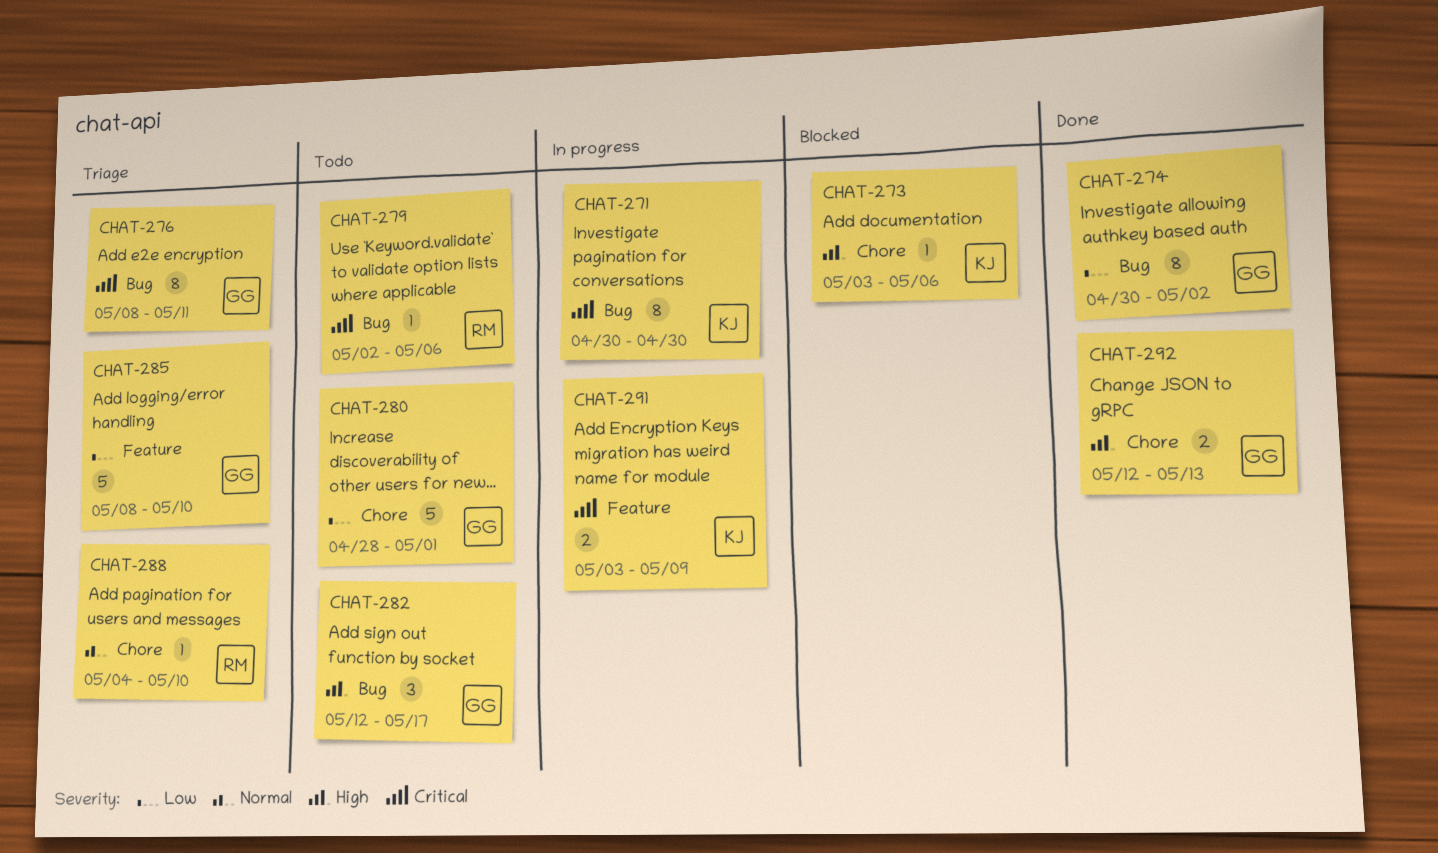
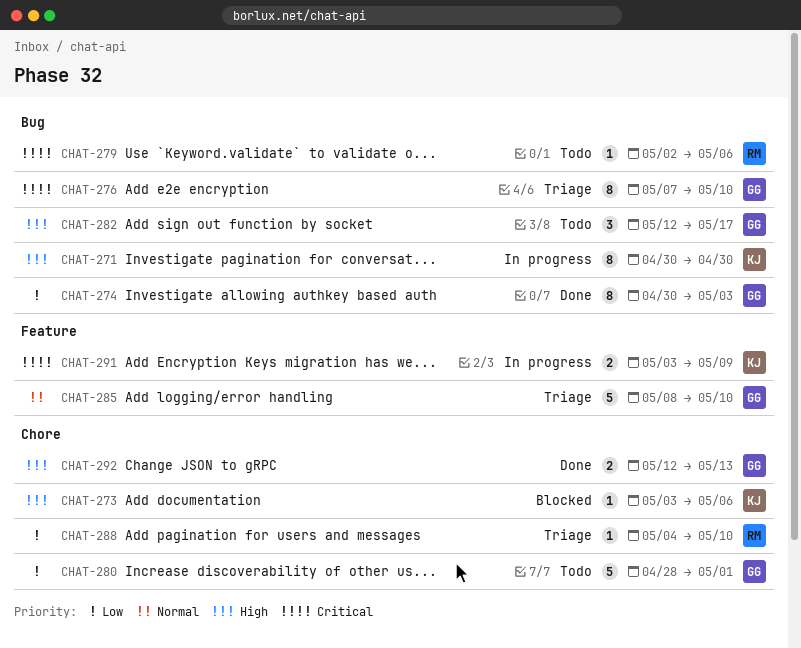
CHAT-271, priority: Critical -> High
CHAT-274, due: May 2 -> May 3
CHAT-276, start: May 8 -> May 7
CHAT-276, due: May 11 -> May 10
CHAT-285, priority: Low -> Normal
CHAT-288, priority: Normal -> Low

